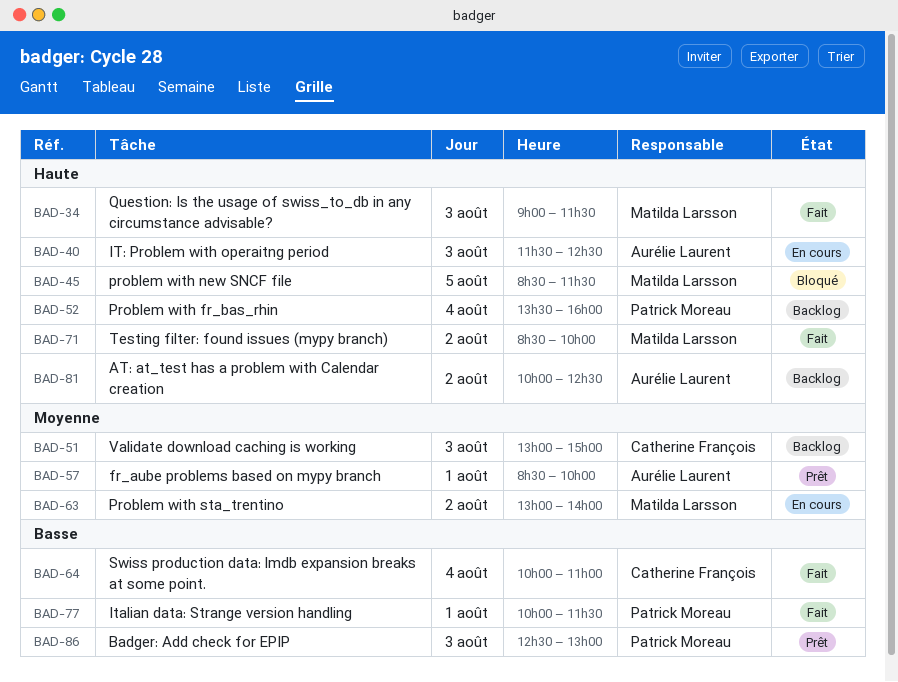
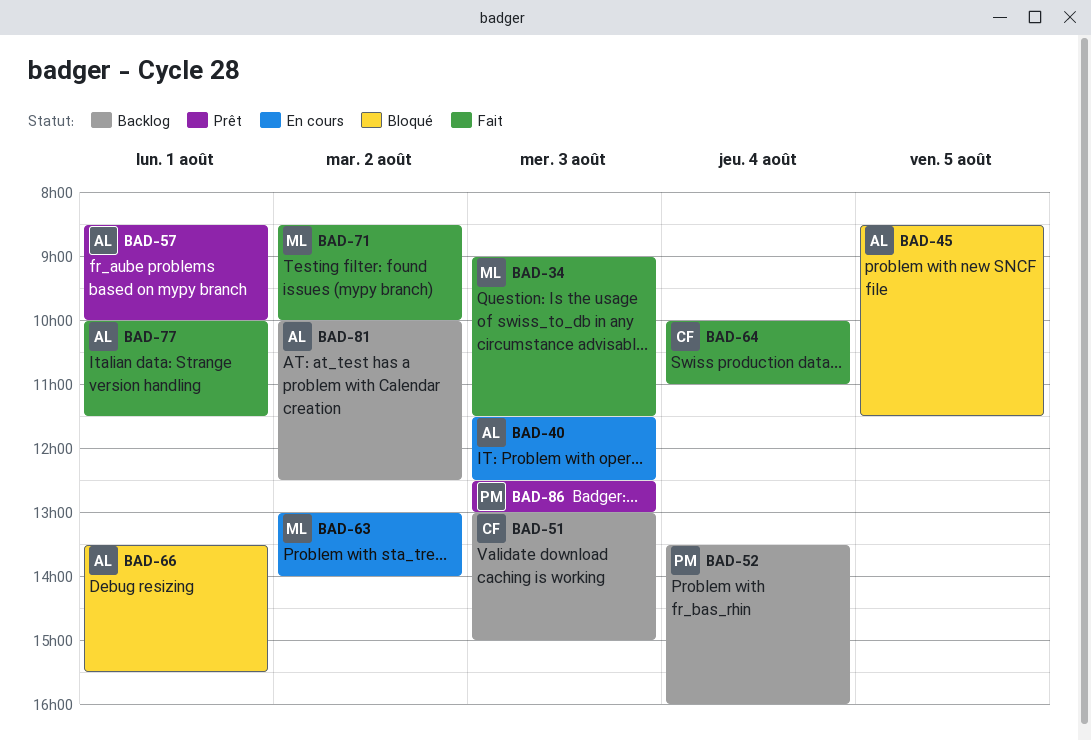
BAD-45, owner: Matilda Larsson -> Aurélie Laurent
BAD-66: none -> present
BAD-77, owner: Patrick Moreau -> Aurélie Laurent

